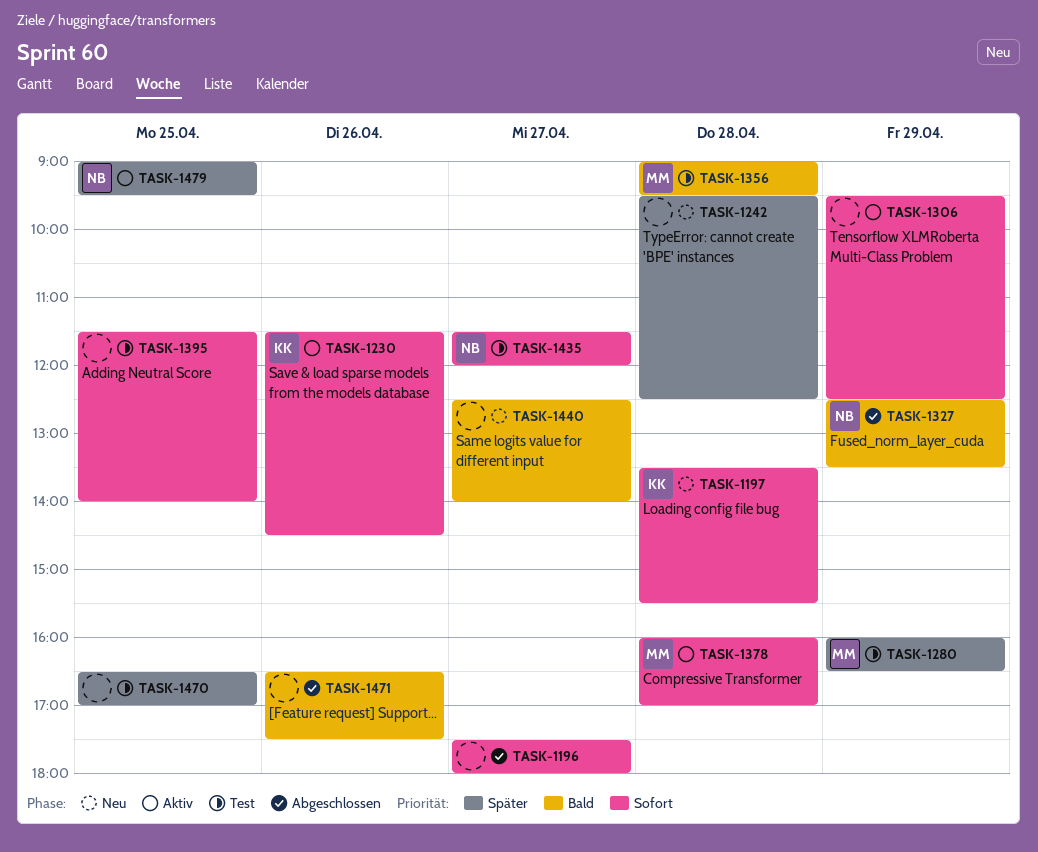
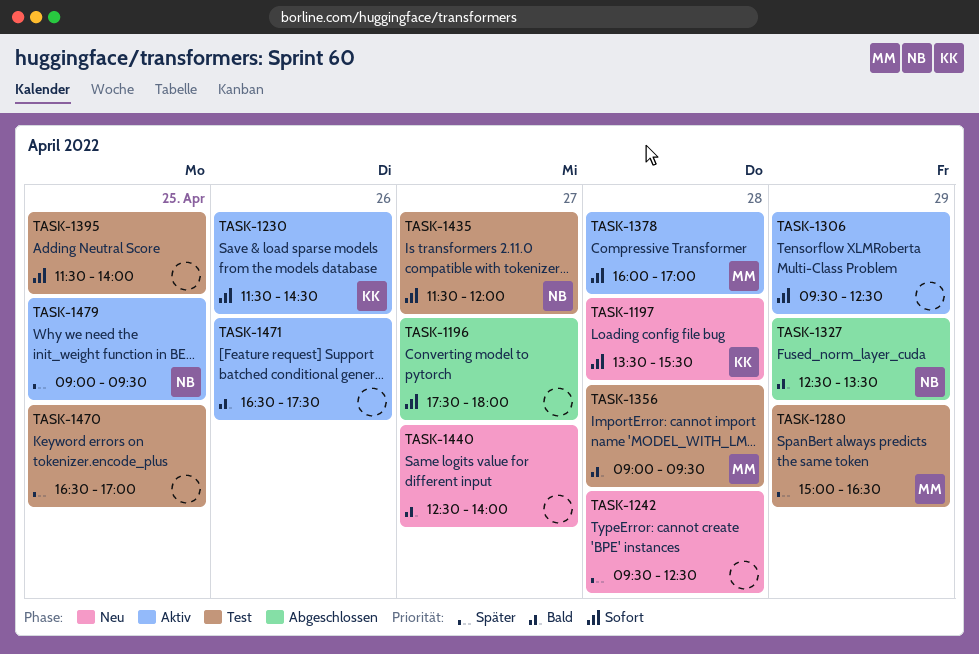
TASK-1280, begins: 16:00 -> 15:00
TASK-1471, status: Abgeschlossen -> Aktiv

